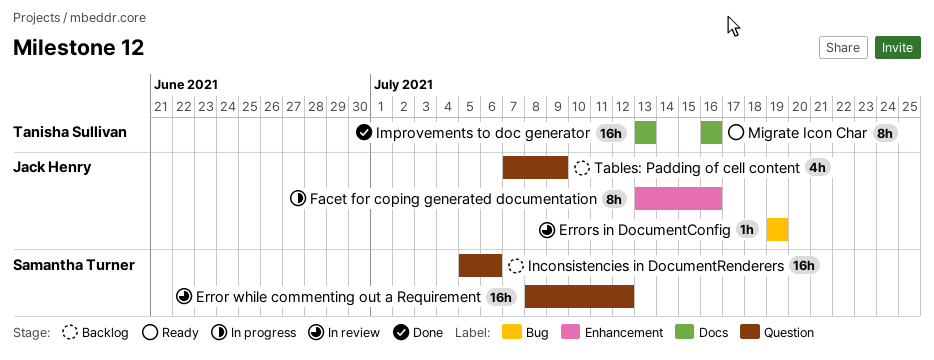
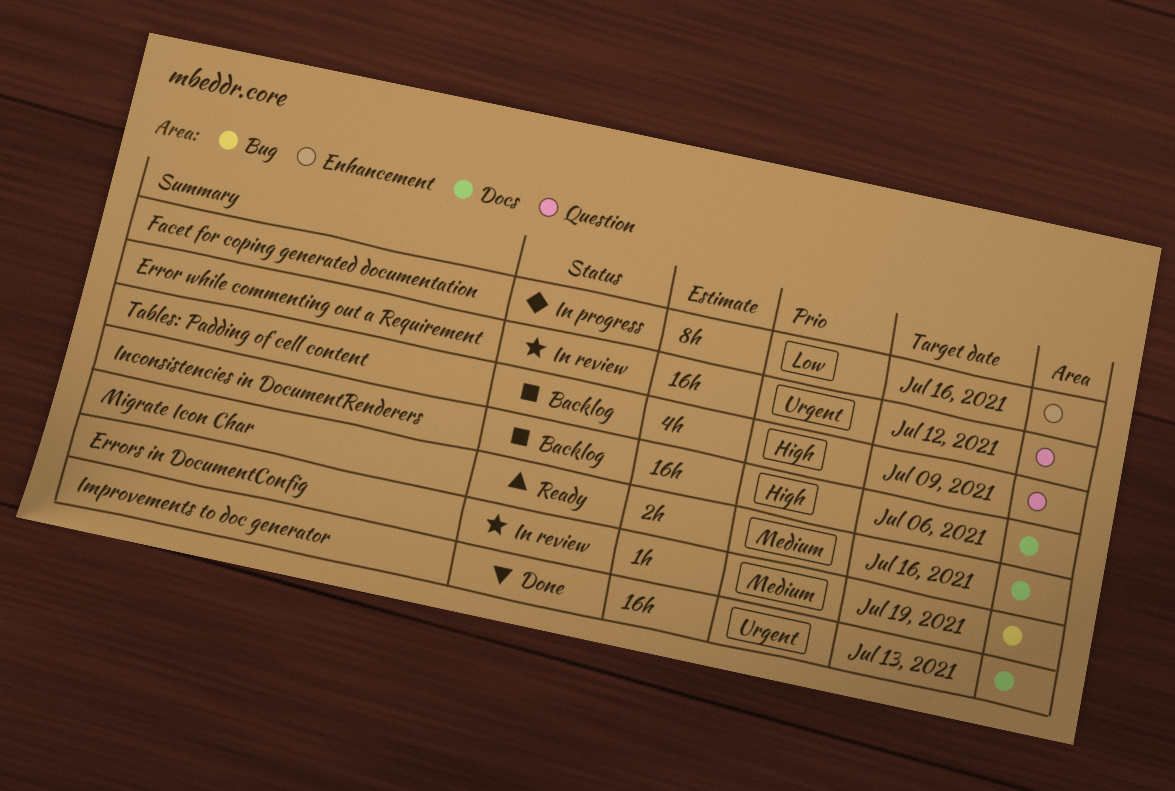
Inconsistencies in DocumentRenderers, label: Question -> Docs
Migrate Icon Char, estimate: 8h -> 2h

